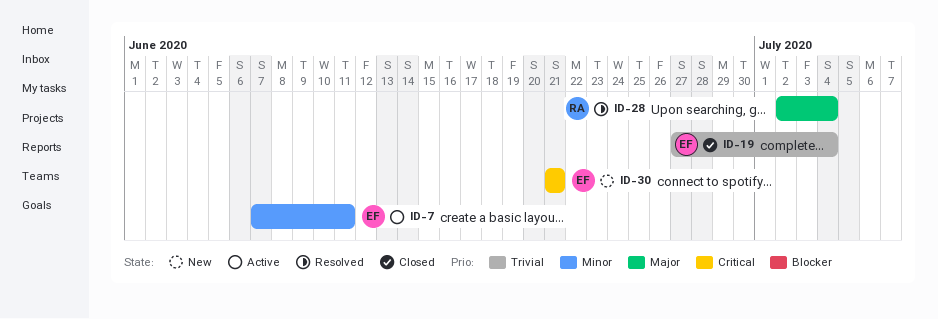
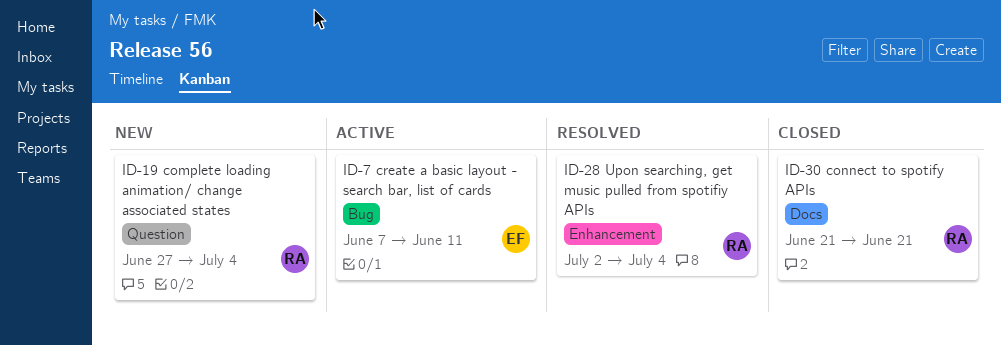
ID-19, status: Closed -> New
ID-19, owner: EF -> RA
ID-30, status: New -> Closed
ID-30, owner: EF -> RA

